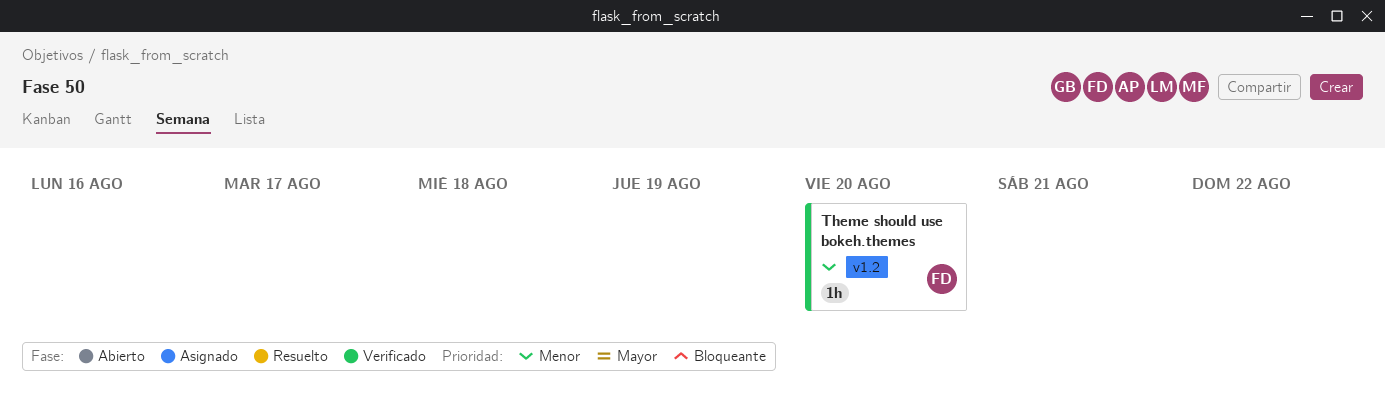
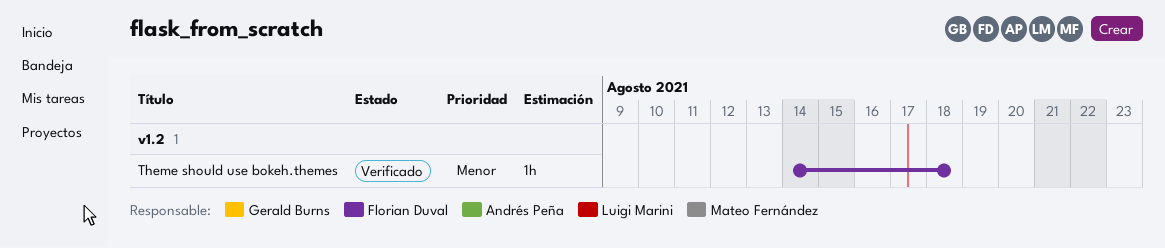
Theme should use bokeh.themes, due: Aug 20 -> Aug 18

